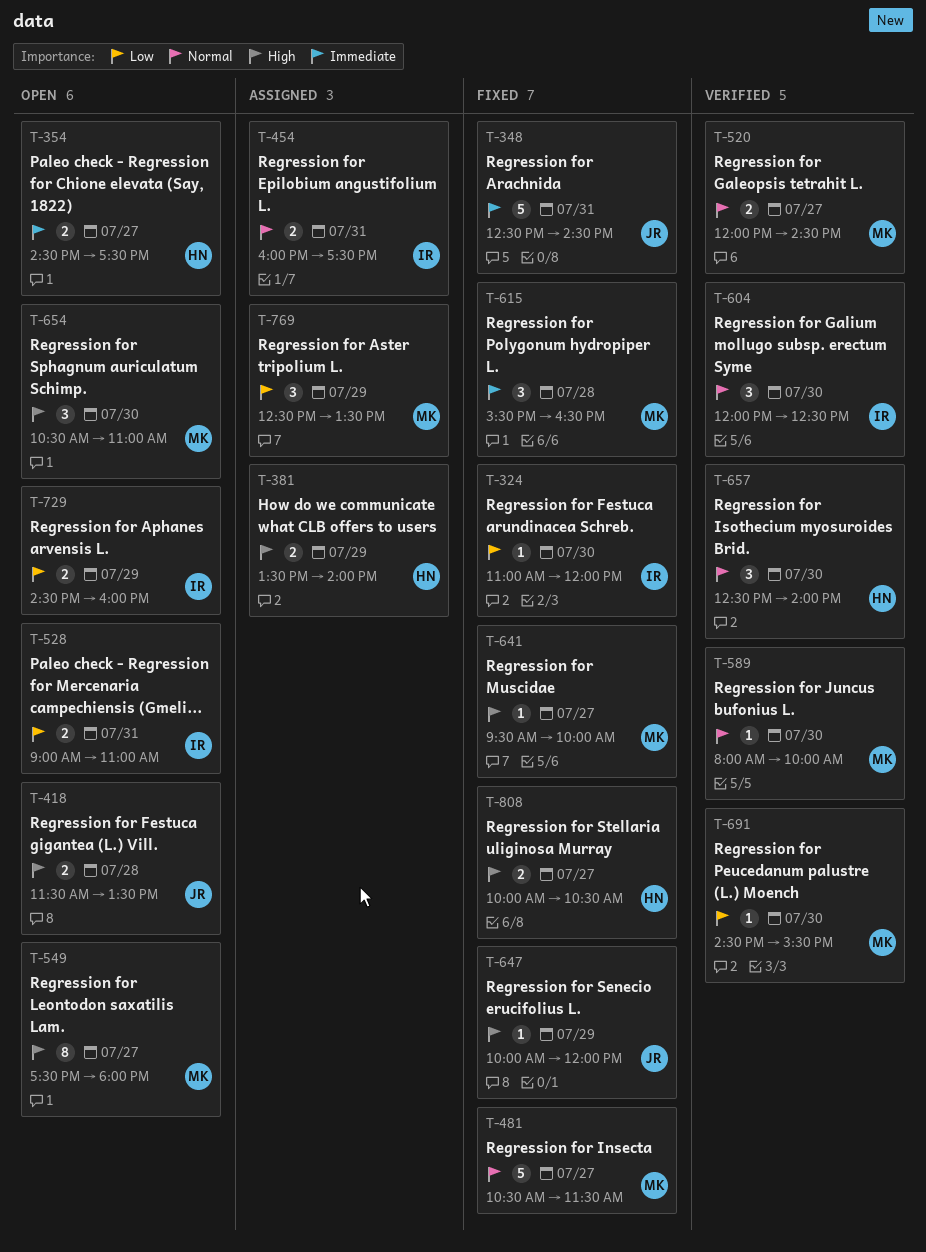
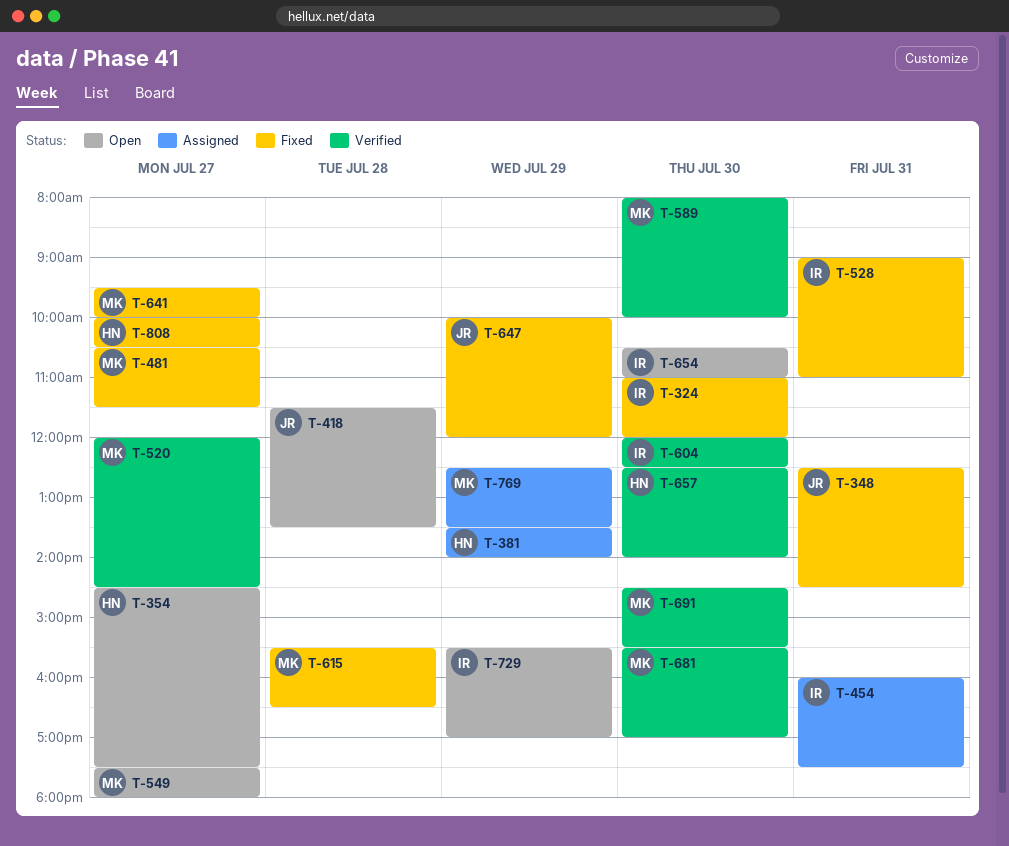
T-528, status: Open -> Fixed
T-654, owner: MK -> IR
T-681: none -> present
T-729, begins: 14:30 -> 15:30
T-729, ends: 16:00 -> 17:00

